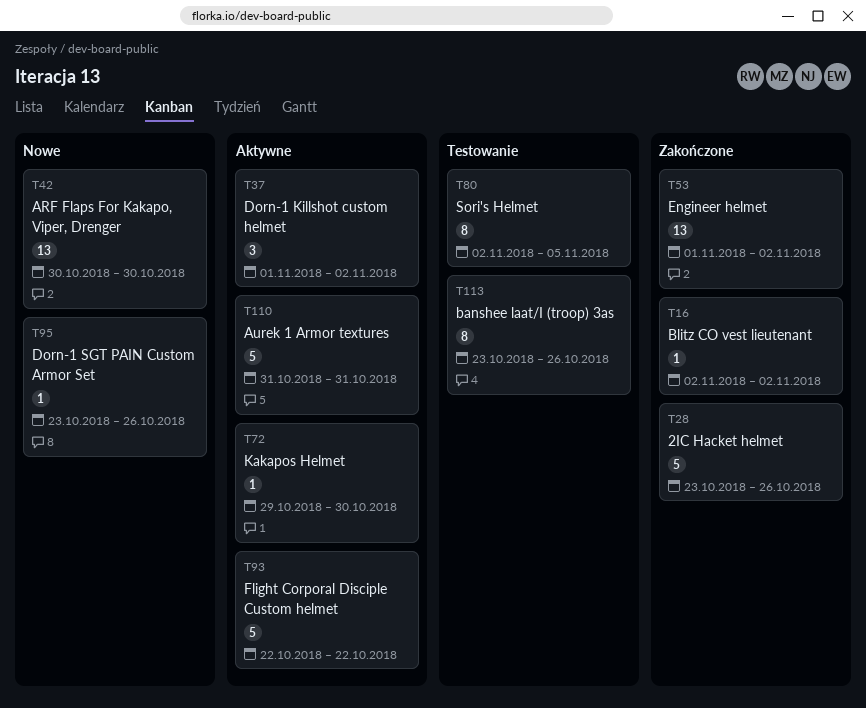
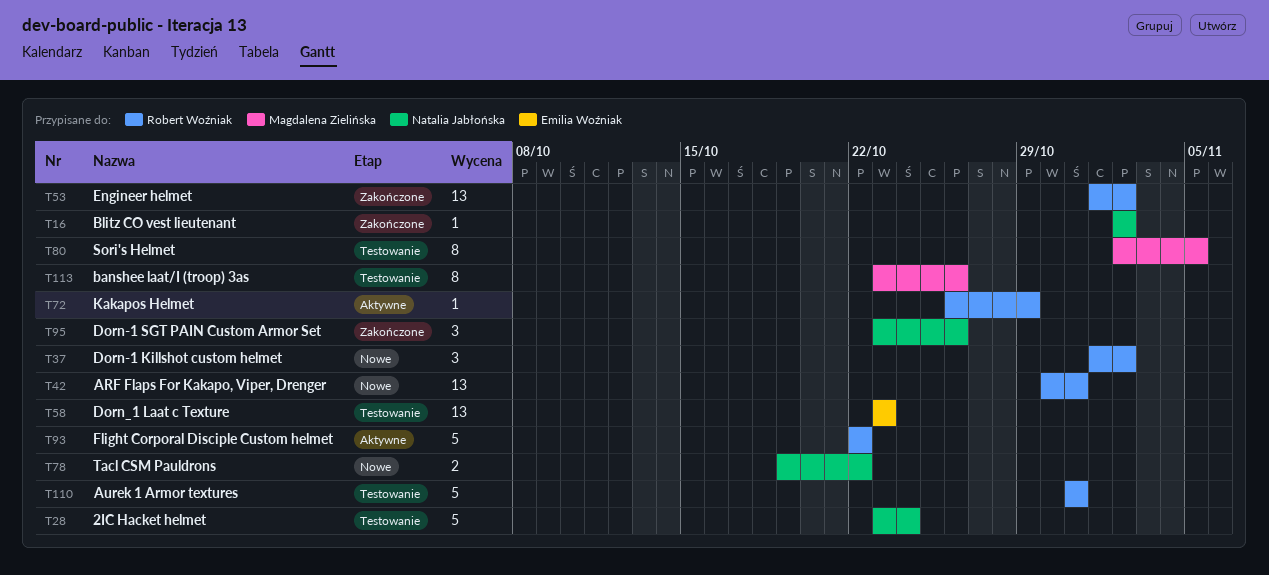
T28, status: Zakończone -> Testowanie
T28, due: Oct 26 -> Oct 24
T37, status: Aktywne -> Nowe
T42, due: Oct 30 -> Oct 31
T58: none -> present
T72, start: Oct 29 -> Oct 26
T72, due: Oct 30 -> Oct 29
T78: none -> present
T95, status: Nowe -> Zakończone
T95, estimate: 1 -> 3
T110, status: Aktywne -> Testowanie

